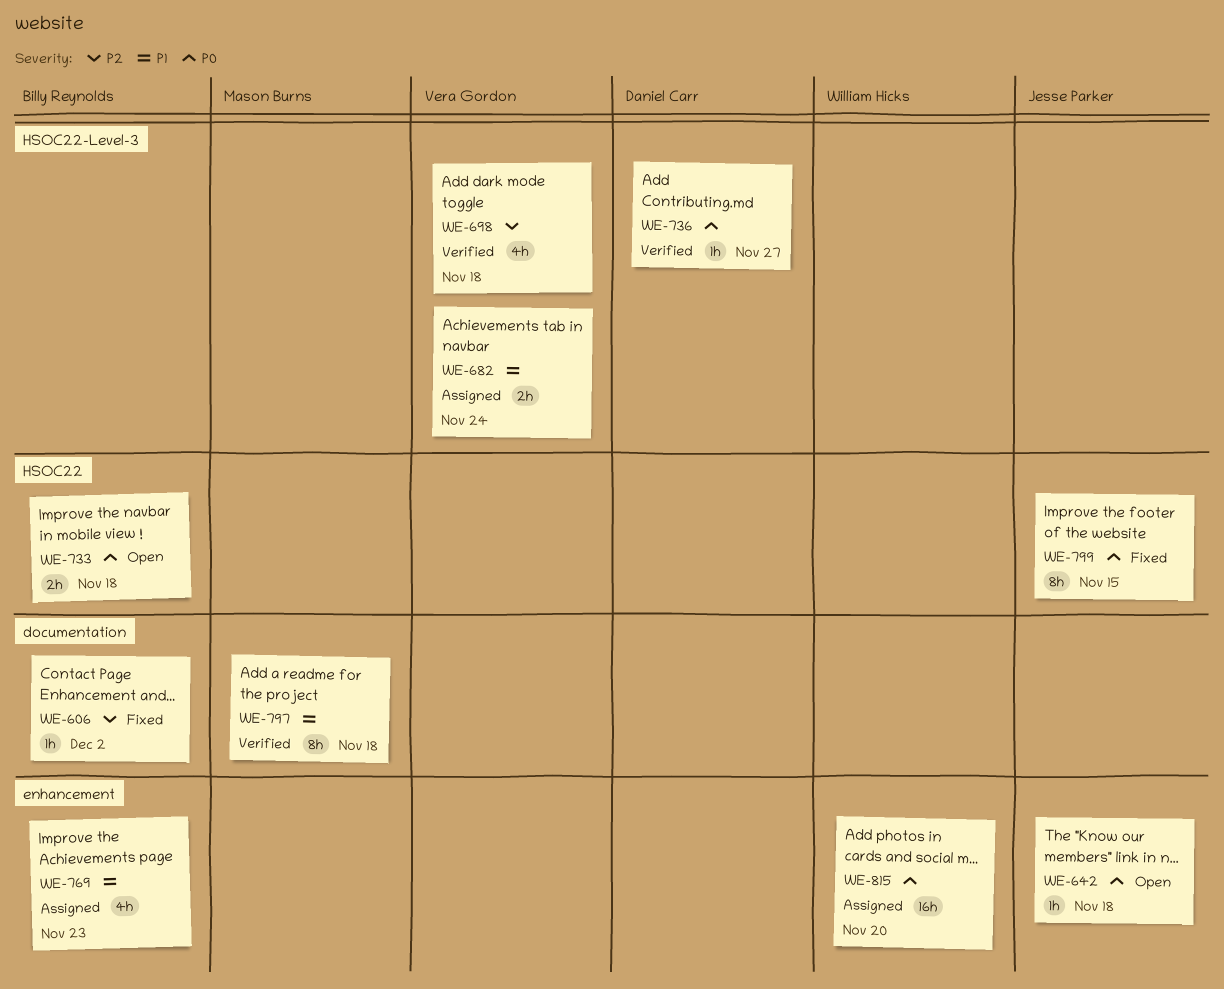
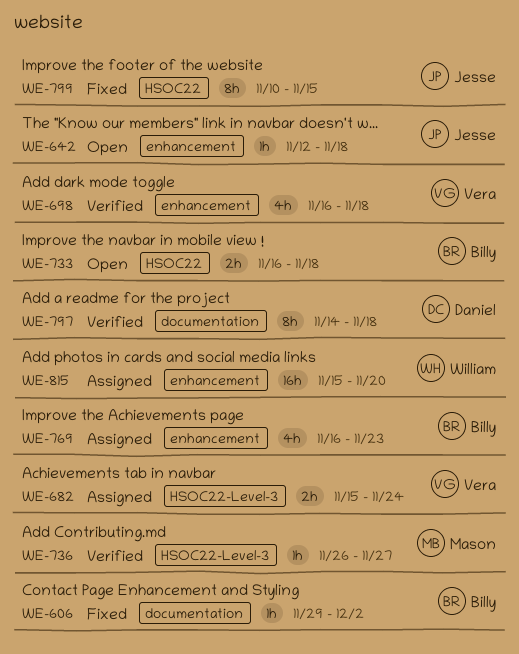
WE-698, label: HSOC22-Level-3 -> enhancement
WE-736, owner: Daniel Carr -> Mason Burns
WE-797, owner: Mason Burns -> Daniel Carr

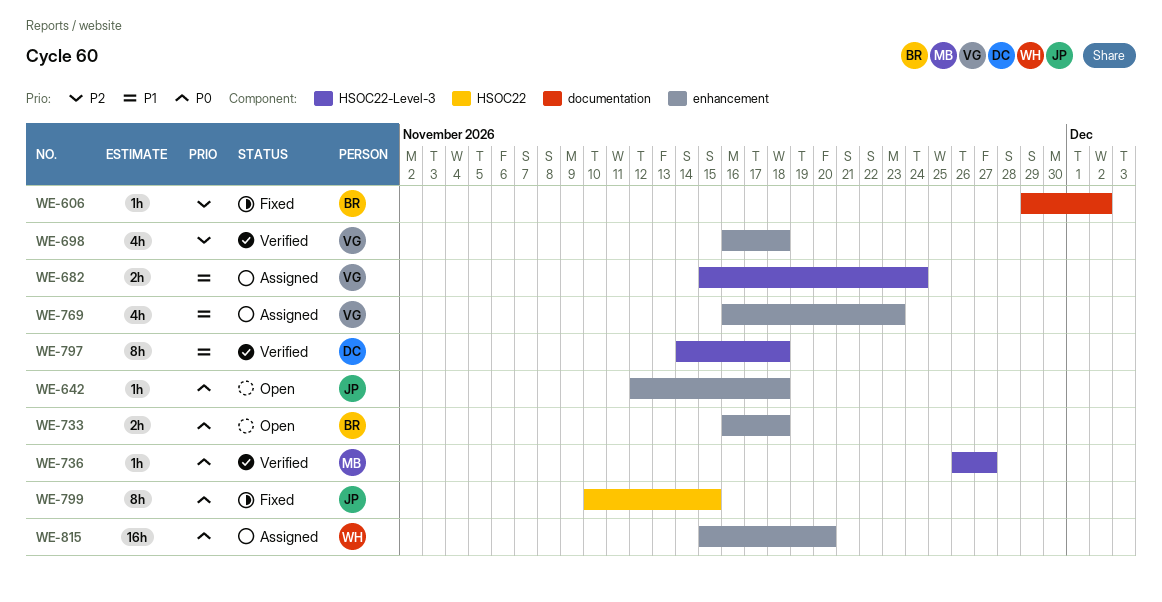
WE-733, label: HSOC22 -> enhancement
WE-769, owner: Billy -> Vera
WE-797, label: documentation -> HSOC22-Level-3

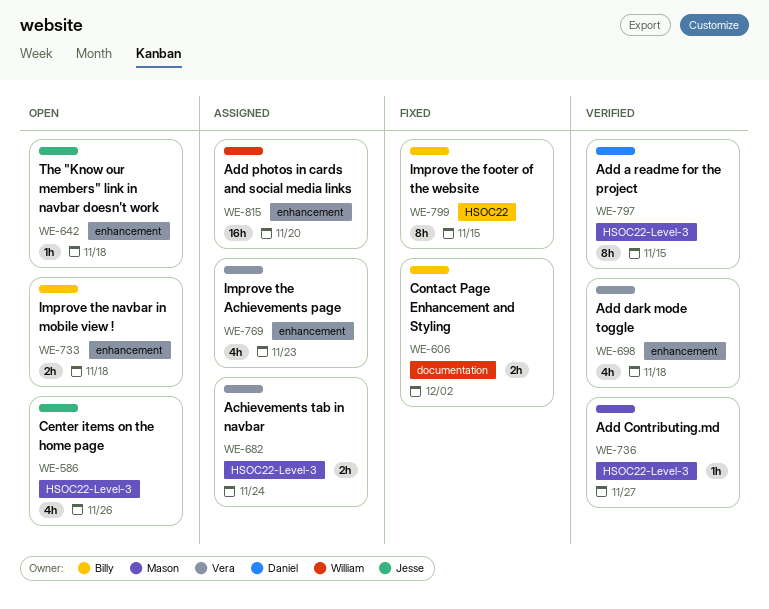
WE-586: none -> present
WE-606, estimate: 1h -> 2h
WE-797, due: Nov 18 -> Nov 15
WE-799, owner: Jesse -> Billy

